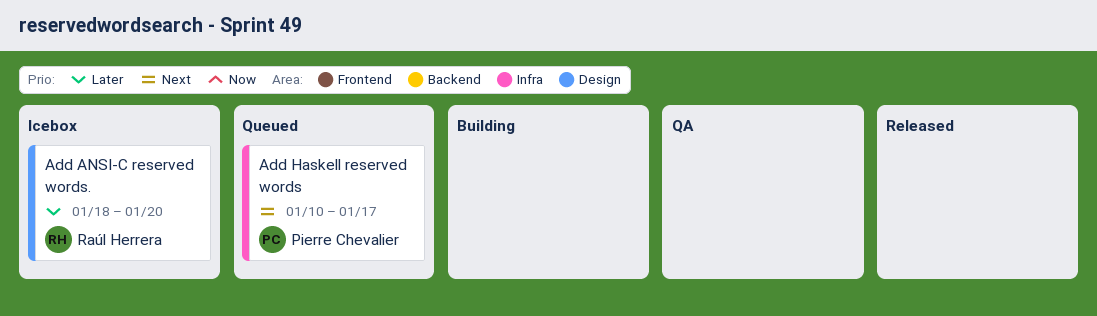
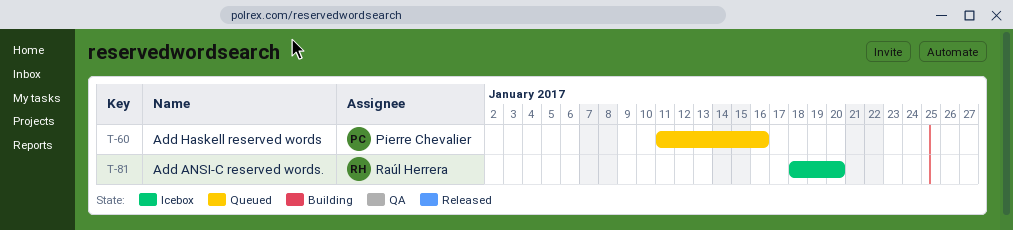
Add Haskell reserved words, start: Jan 10 -> Jan 11
Add Haskell reserved words, due: Jan 17 -> Jan 16

